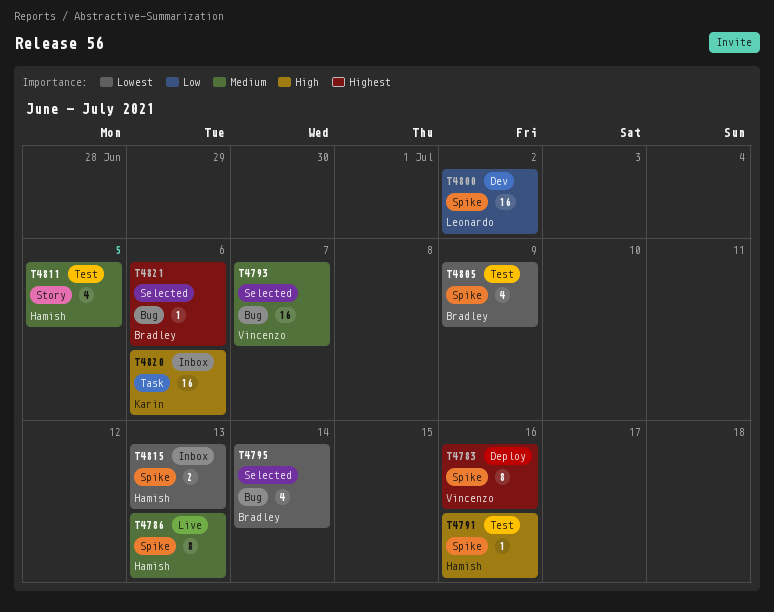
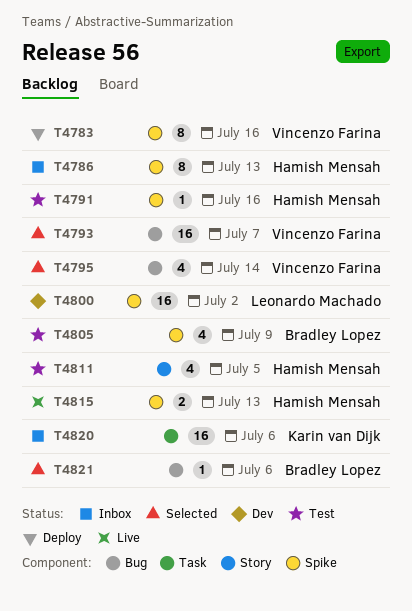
T4786, status: Live -> Inbox
T4795, owner: Bradley Lopez -> Vincenzo Farina
T4815, status: Inbox -> Live

